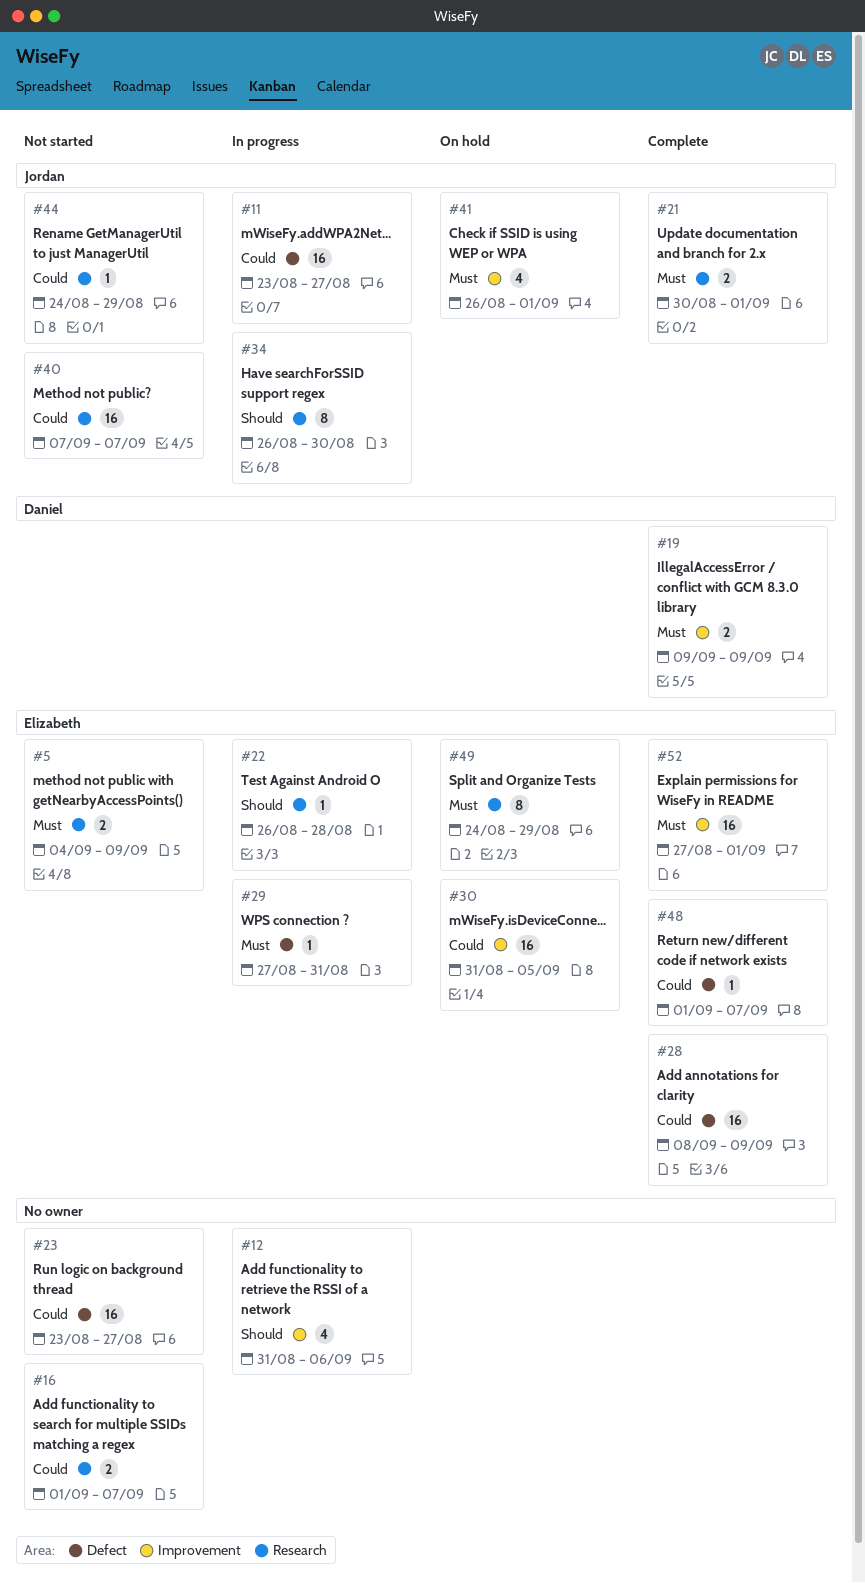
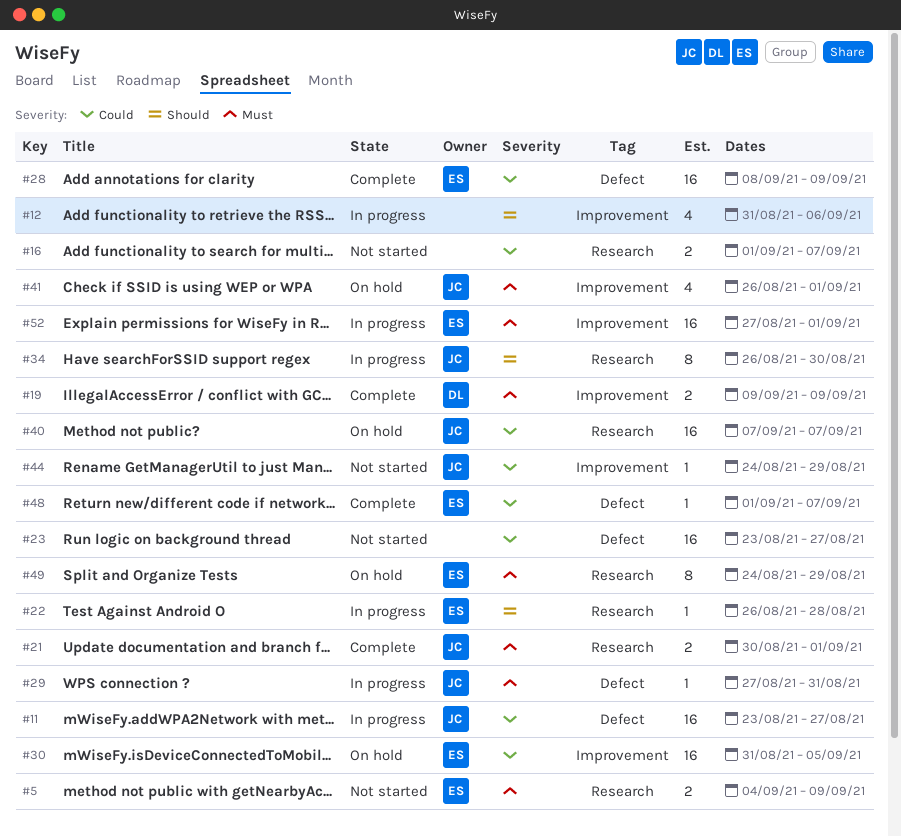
#29, owner: Elizabeth -> Jordan
#40, status: Not started -> On hold
#44, label: Research -> Improvement
#52, status: Complete -> In progress

